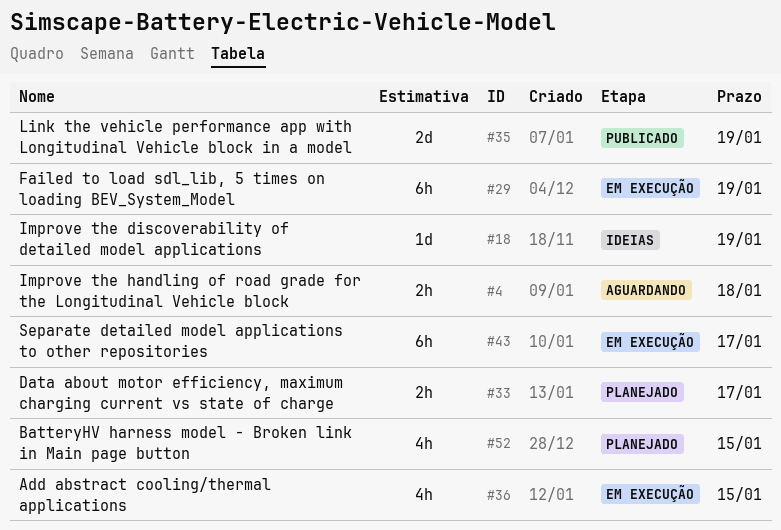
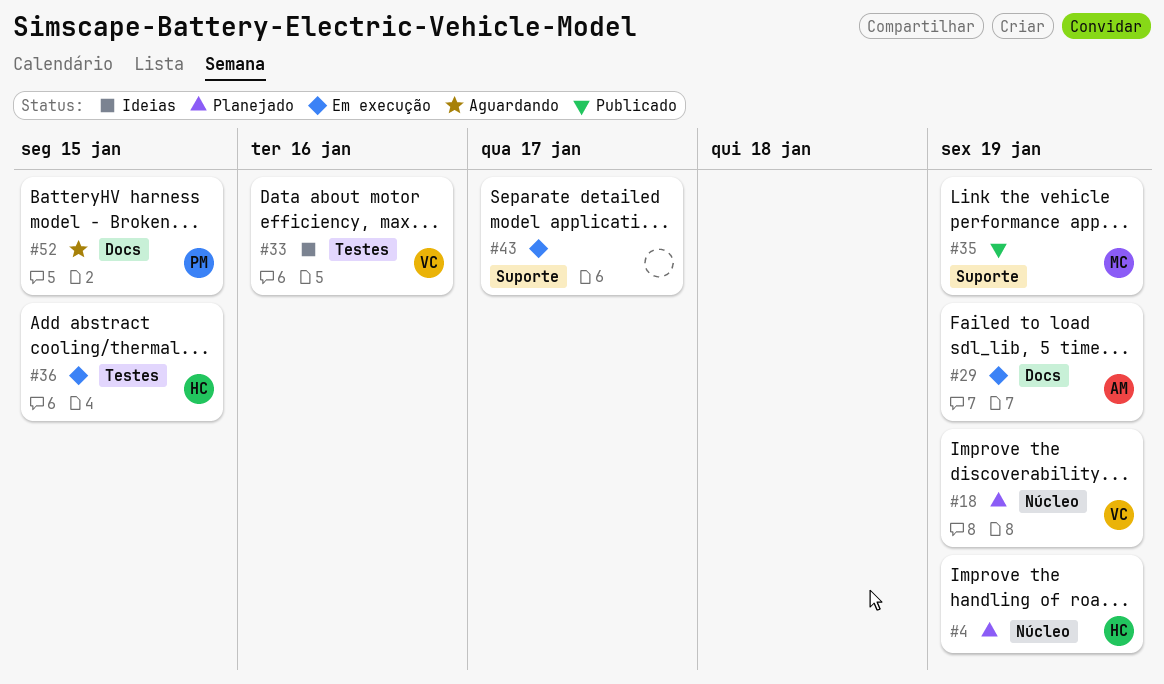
#4, status: Aguardando -> Planejado
#4, due: Jan 18 -> Jan 19
#18, status: Ideias -> Planejado
#33, status: Planejado -> Ideias
#33, due: Jan 17 -> Jan 16
#52, status: Planejado -> Aguardando

